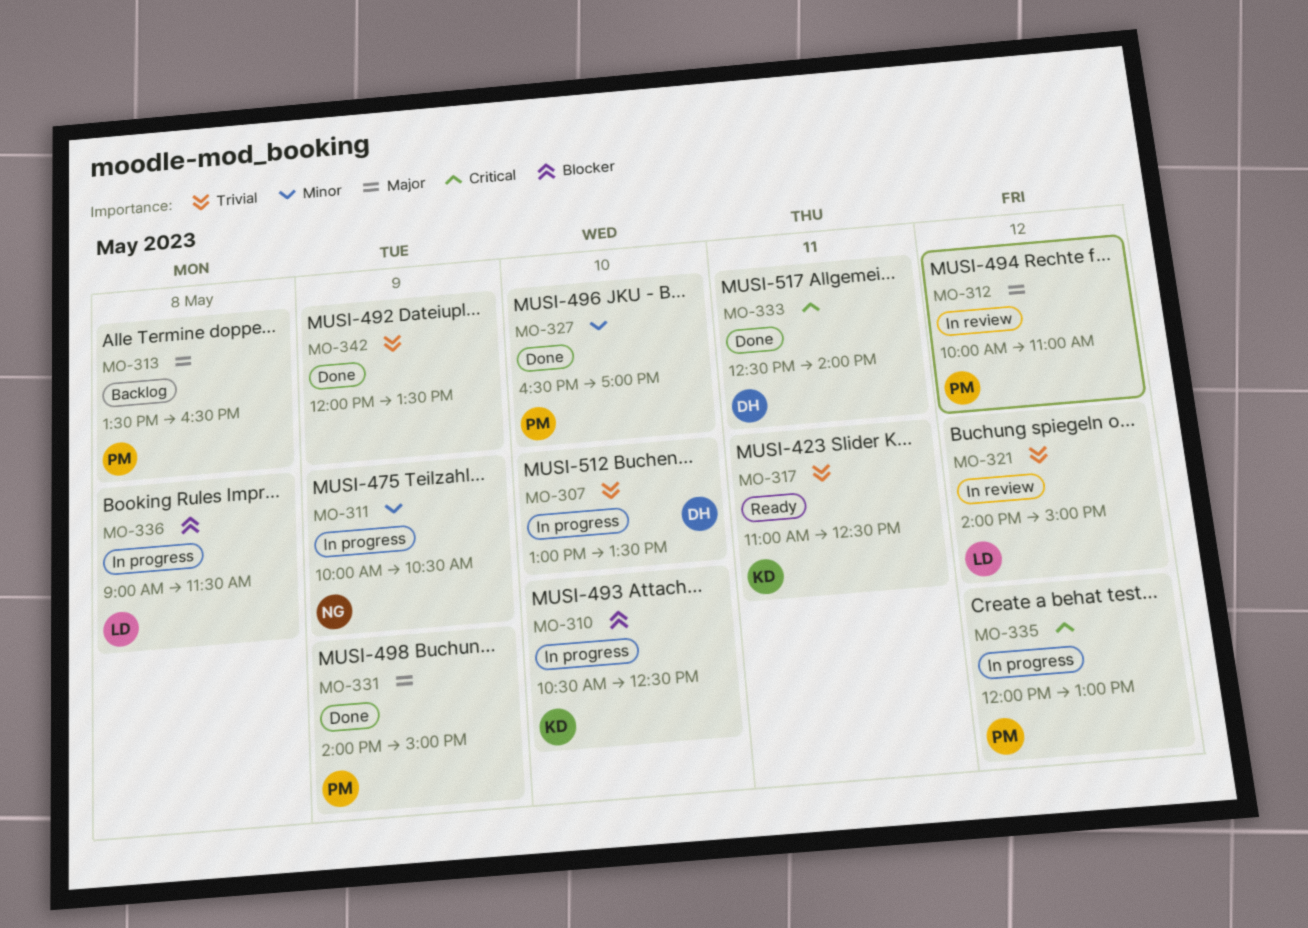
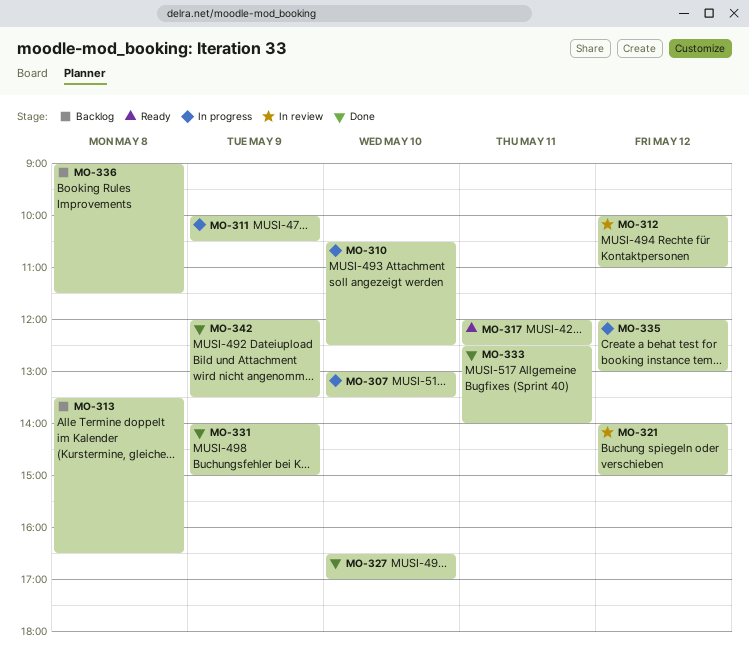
MO-317, begins: 11:00 -> 12:00
MO-336, status: In progress -> Backlog

